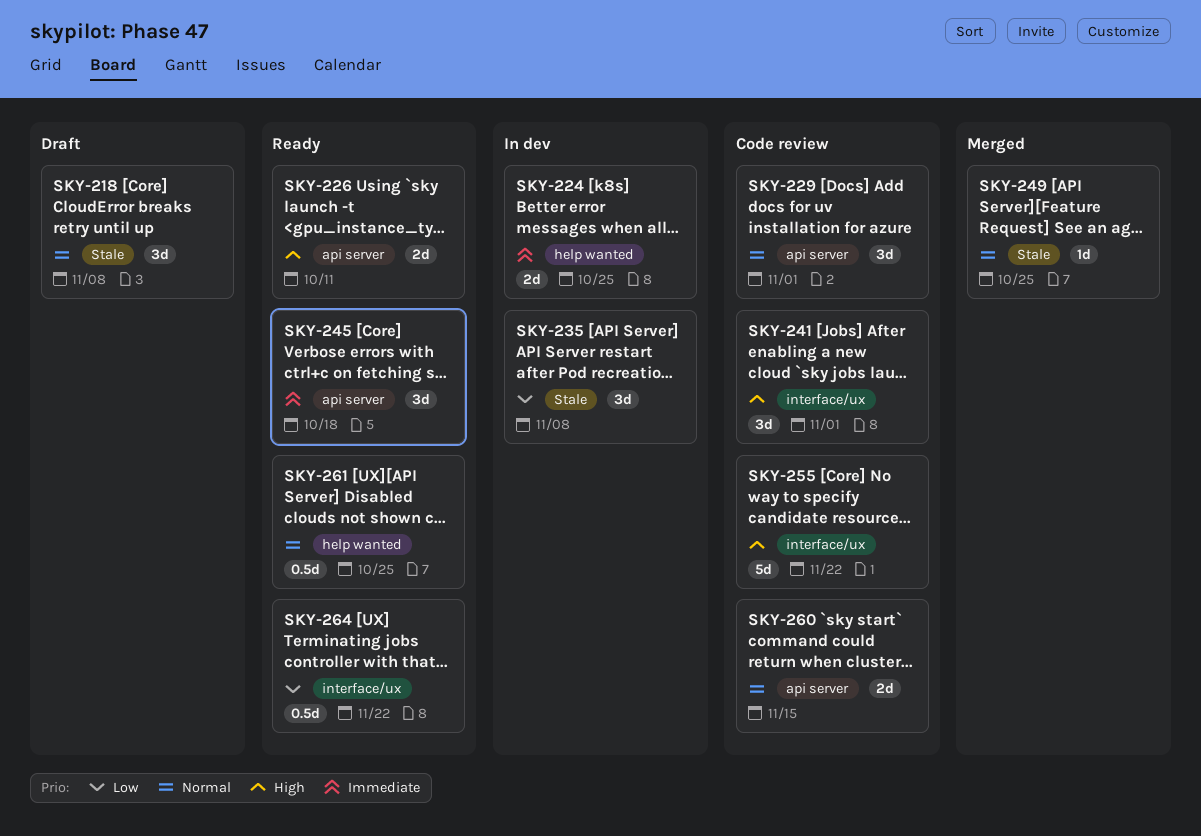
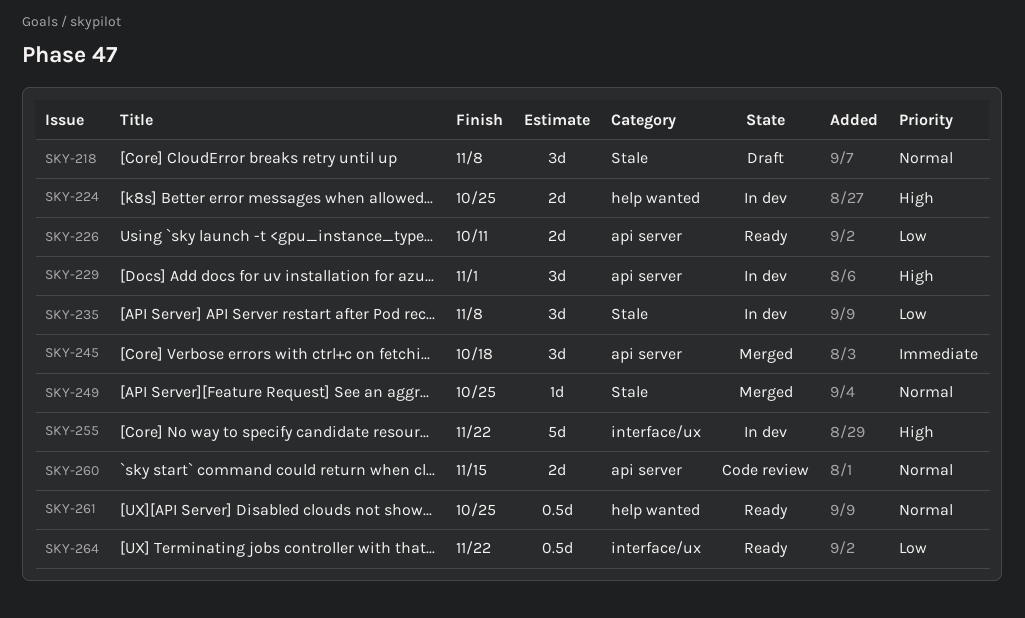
SKY-224, priority: Immediate -> High
SKY-226, priority: High -> Low
SKY-229, status: Code review -> In dev
SKY-229, priority: Normal -> High
SKY-241: present -> none
SKY-245, status: Ready -> Merged
SKY-255, status: Code review -> In dev

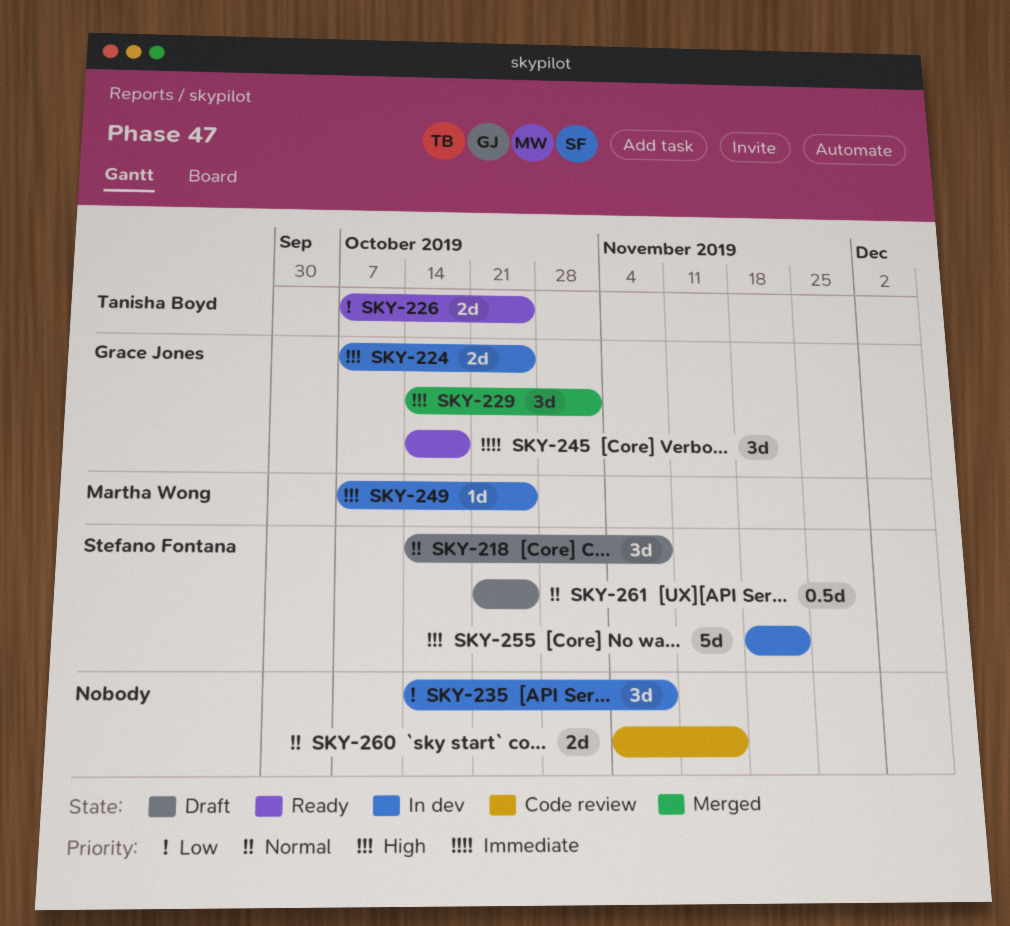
SKY-226, due: Oct 11 -> Oct 25
SKY-229, status: In dev -> Merged
SKY-245, status: Merged -> Ready
SKY-249, status: Merged -> In dev
SKY-249, priority: Normal -> High
SKY-261, status: Ready -> Draft
SKY-264: present -> none

